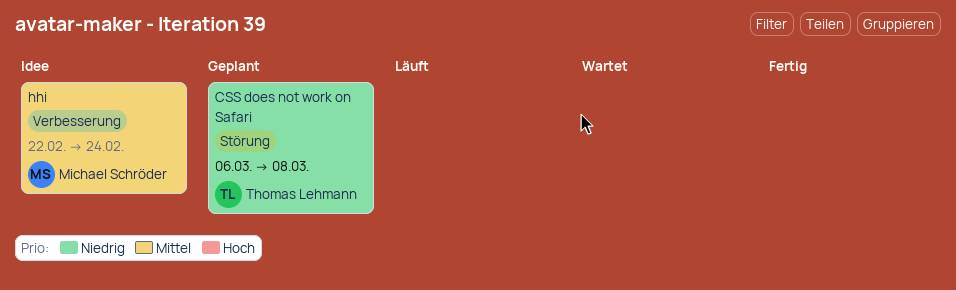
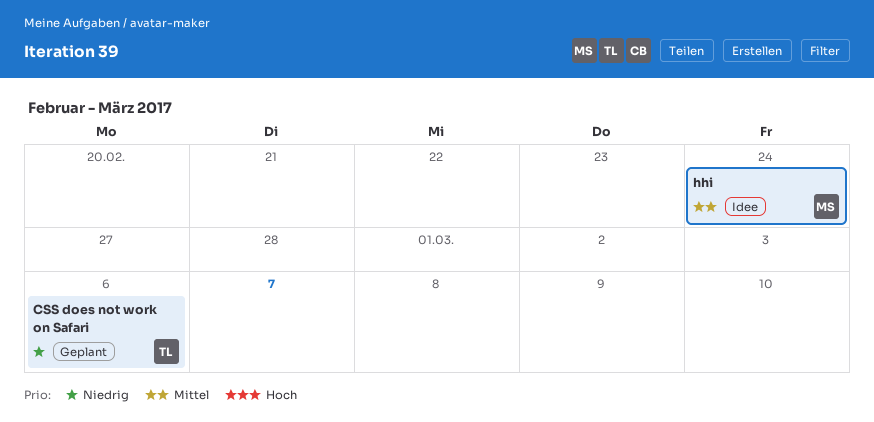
CSS does not work on Safari, due: Mar 8 -> Mar 6

